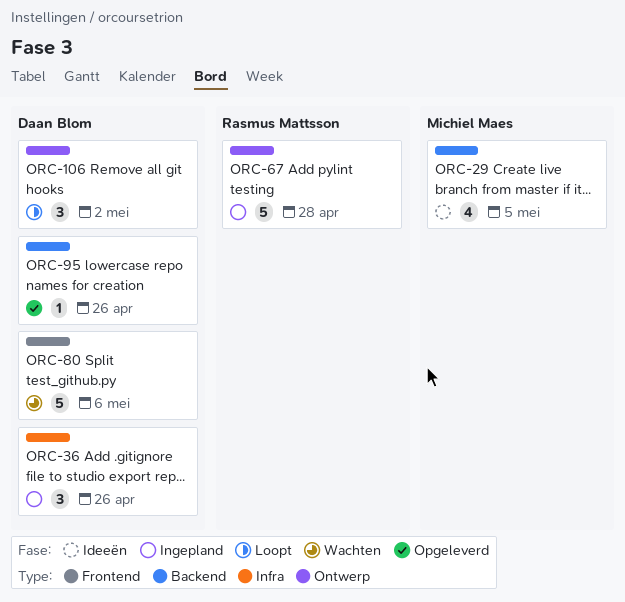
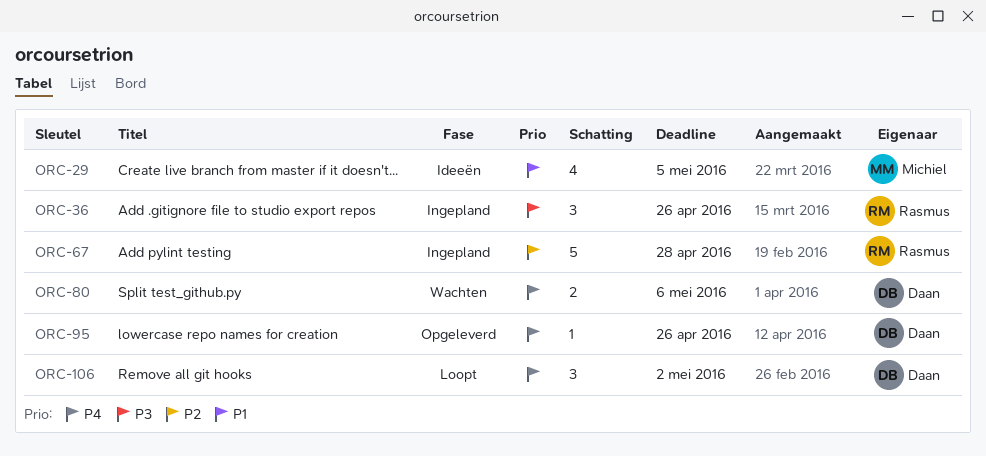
ORC-36, owner: Daan Blom -> Rasmus Mattsson
ORC-80, estimate: 5 -> 2

